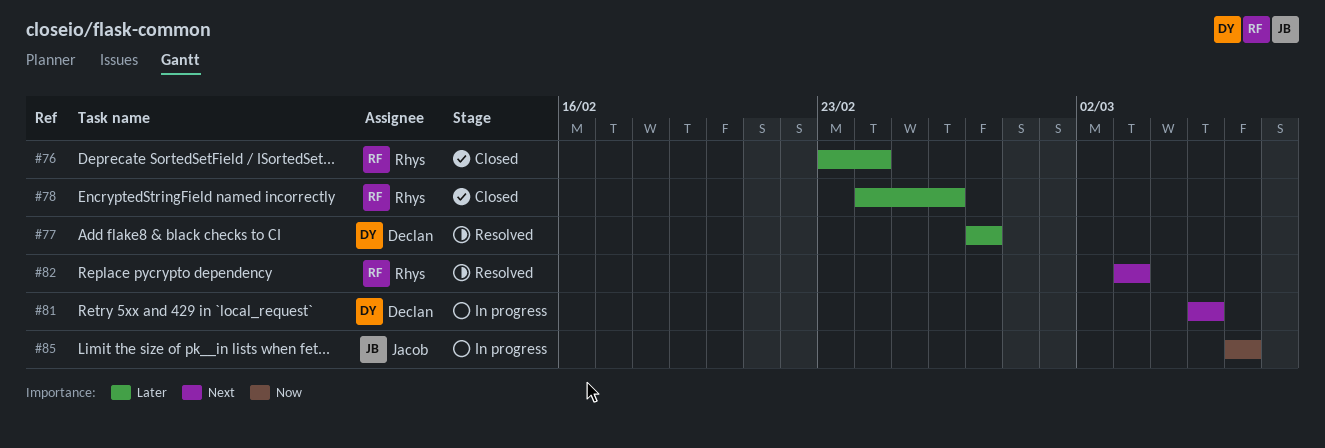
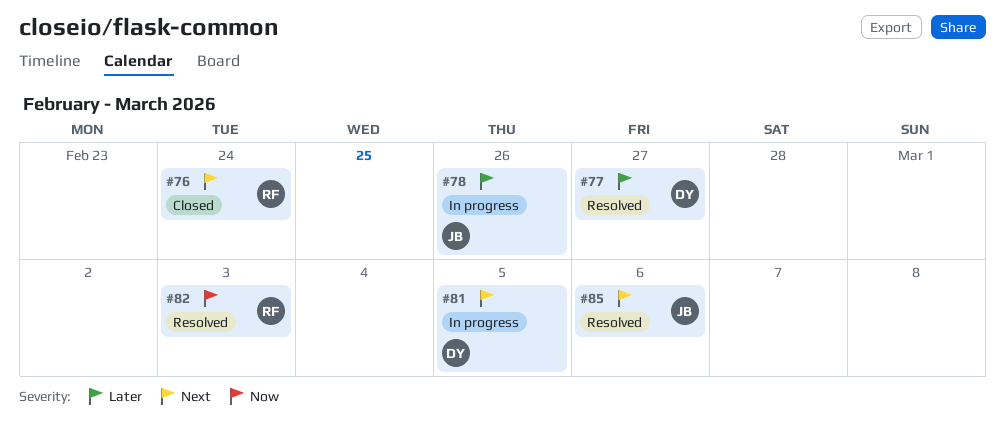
#76, priority: Later -> Next
#78, status: Closed -> In progress
#78, owner: Rhys -> Jacob
#82, priority: Next -> Now
#85, status: In progress -> Resolved
#85, priority: Now -> Next

